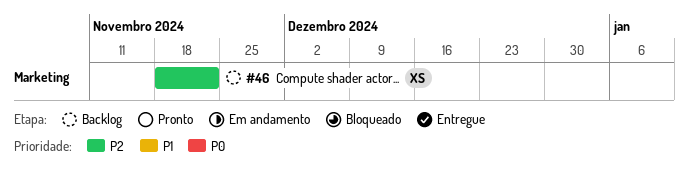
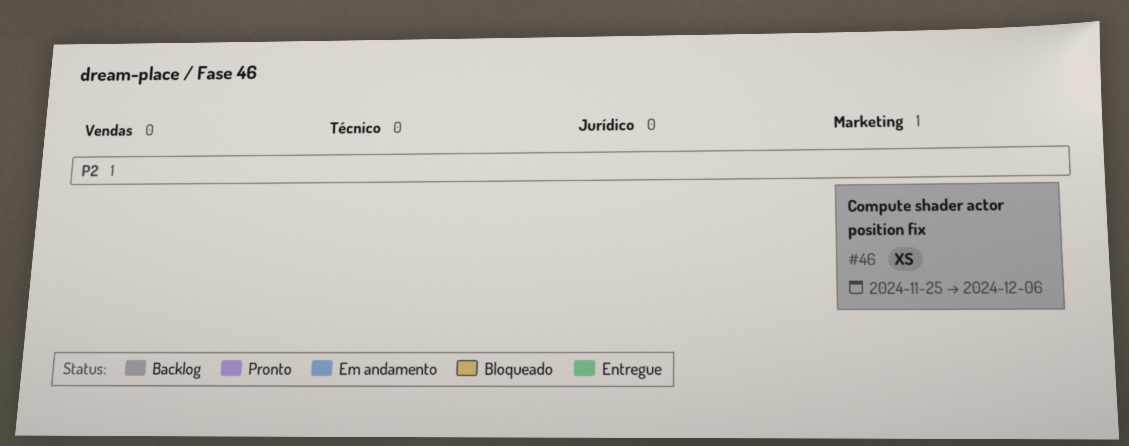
#46, start: Nov 18 -> Nov 25
#46, due: Nov 22 -> Dec 6

